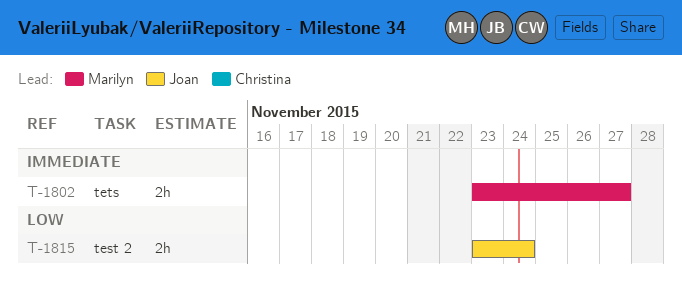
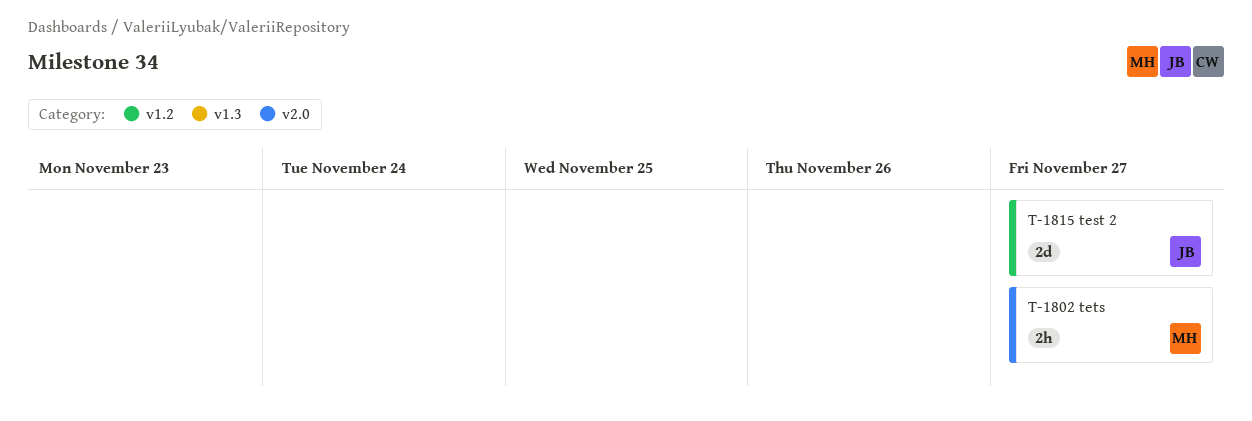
T-1815, estimate: 2h -> 2d
T-1815, due: Nov 24 -> Nov 27

